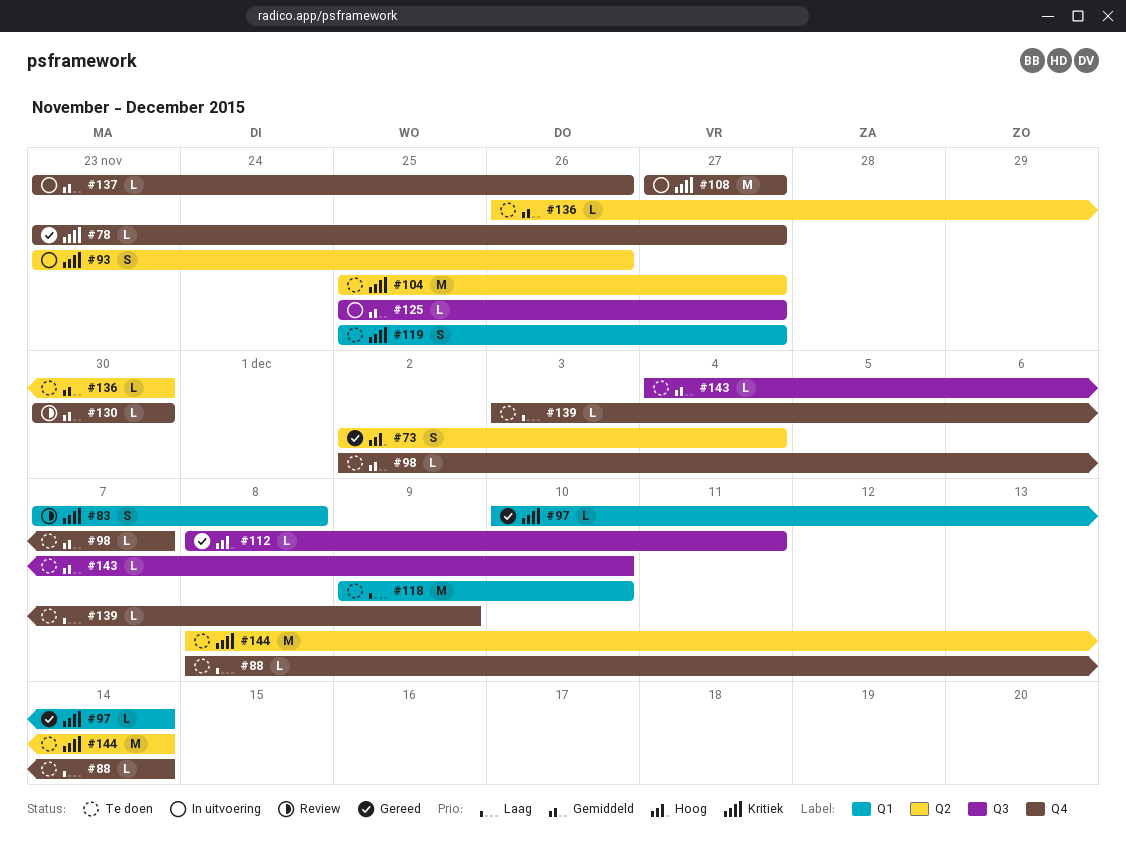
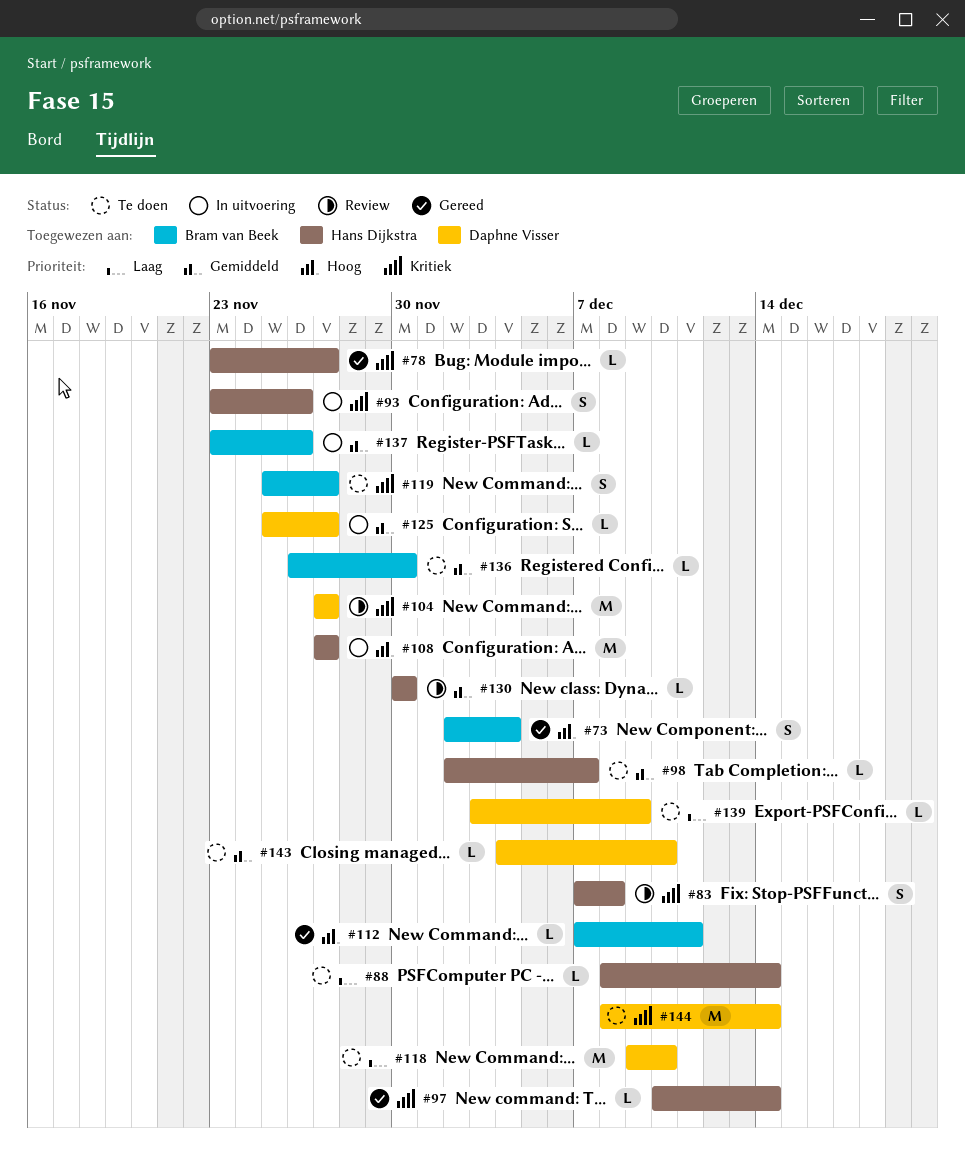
#104, status: Te doen -> Review
#104, start: Nov 25 -> Nov 27
#108, priority: Kritiek -> Hoog
#112, start: Dec 8 -> Dec 7

